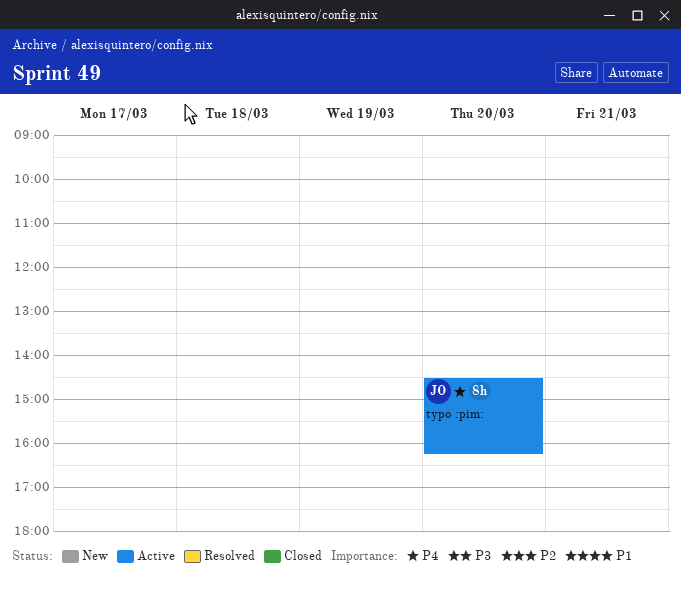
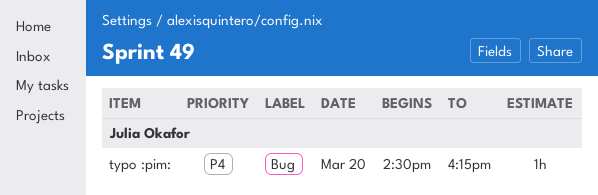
typo :pim:, estimate: 8h -> 1h

